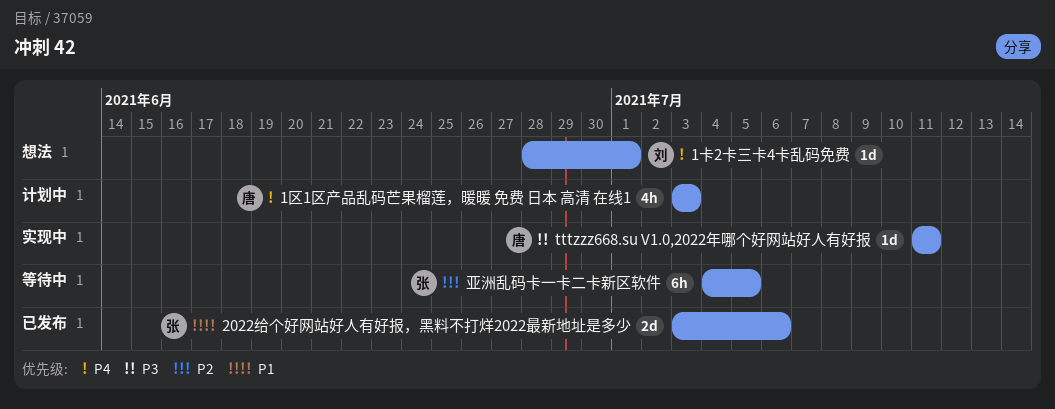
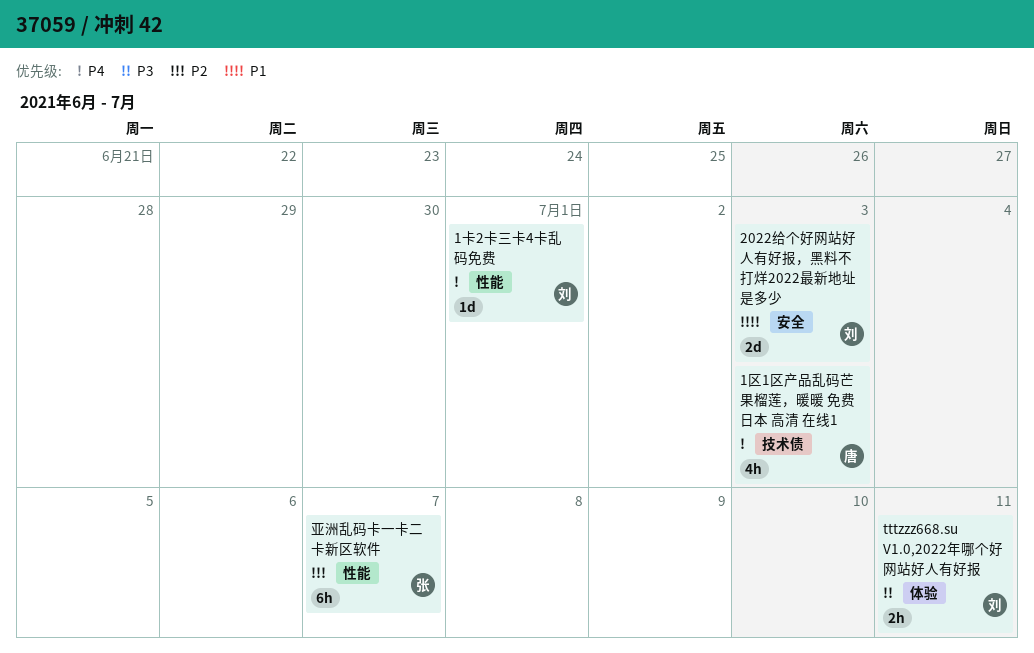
2022给个好网站好人有好报，黑料不打烊2022最新地址是多少, owner: 张 -> 刘
2022给个好网站好人有好报，黑料不打烊2022最新地址是多少, due: Jul 6 -> Jul 3
tttzzz668.su V1.0,2022年哪个好网站好人有好报, owner: 唐 -> 刘
tttzzz668.su V1.0,2022年哪个好网站好人有好报, estimate: 1d -> 2h
亚洲乱码卡一卡二卡新区软件, due: Jul 5 -> Jul 7

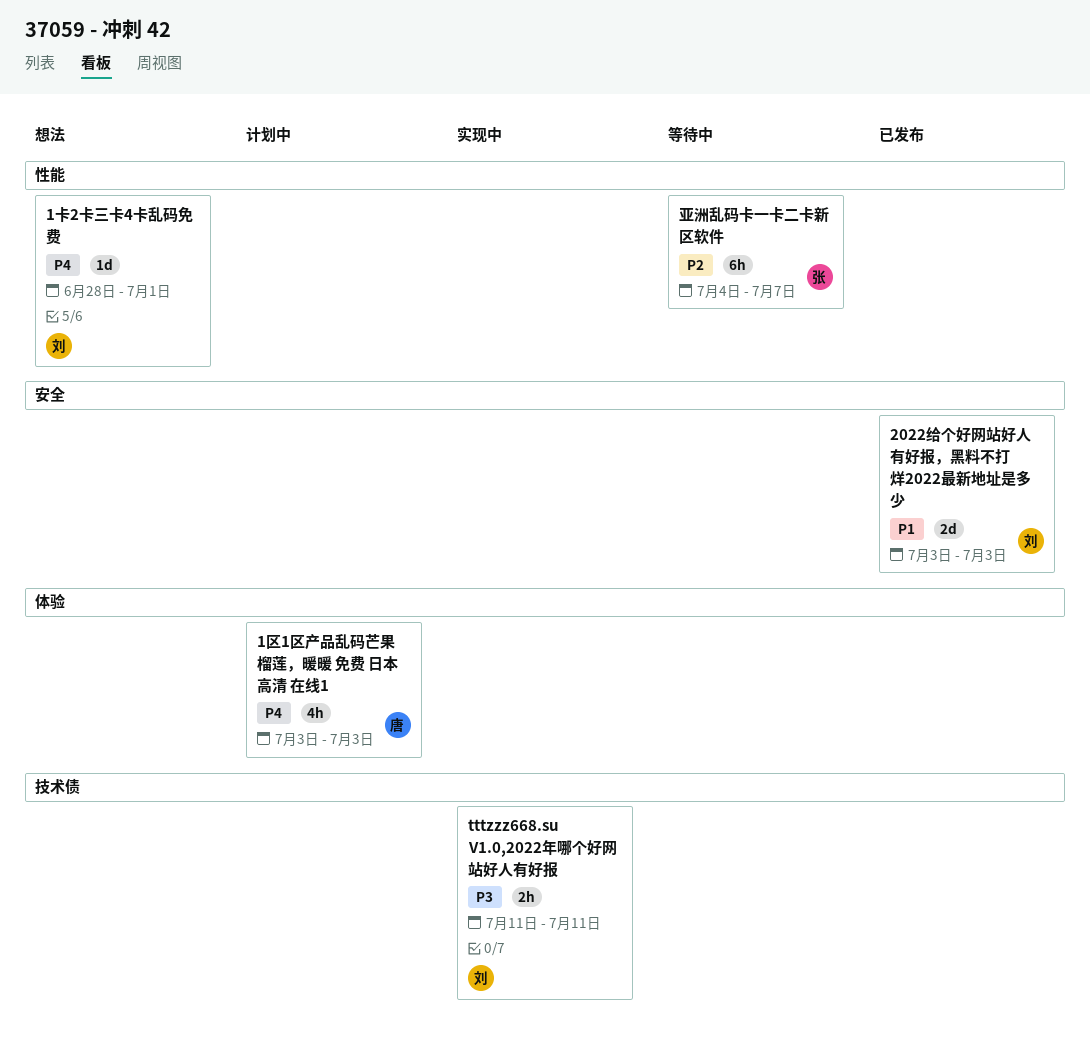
1区1区产品乱码芒果榴莲，暖暖 免费 日本 高清 在线1, label: 技术债 -> 体验
tttzzz668.su V1.0,2022年哪个好网站好人有好报, label: 体验 -> 技术债

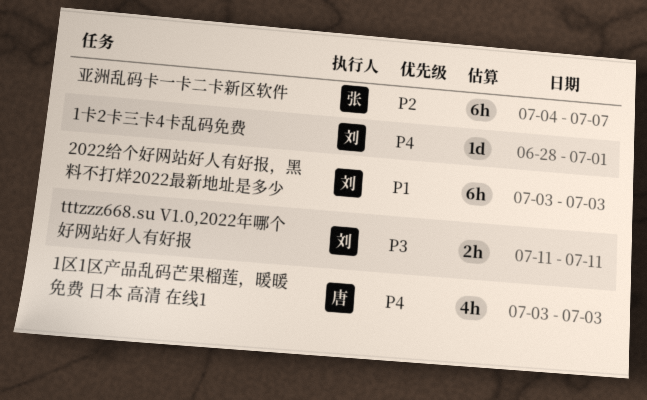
2022给个好网站好人有好报，黑料不打烊2022最新地址是多少, estimate: 2d -> 6h

